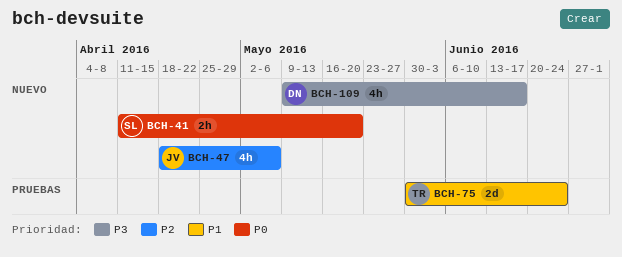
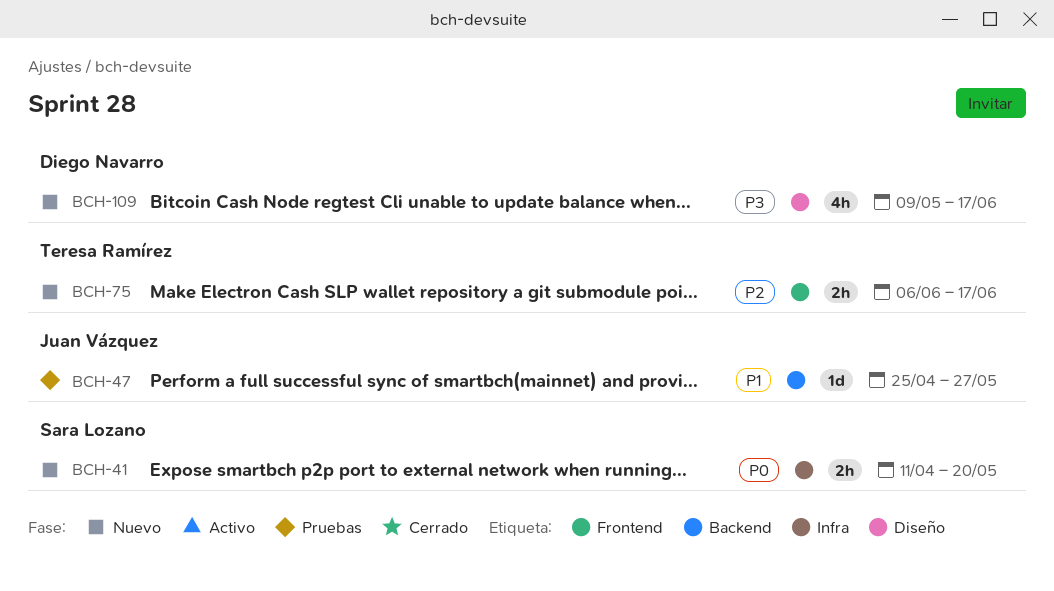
BCH-47, status: Nuevo -> Pruebas
BCH-47, priority: P2 -> P1
BCH-47, estimate: 4h -> 1d
BCH-47, start: Apr 18 -> Apr 25
BCH-47, due: May 6 -> May 27
BCH-75, status: Pruebas -> Nuevo
BCH-75, priority: P1 -> P2
BCH-75, estimate: 2d -> 2h
BCH-75, start: May 30 -> Jun 6
BCH-75, due: Jun 24 -> Jun 17

